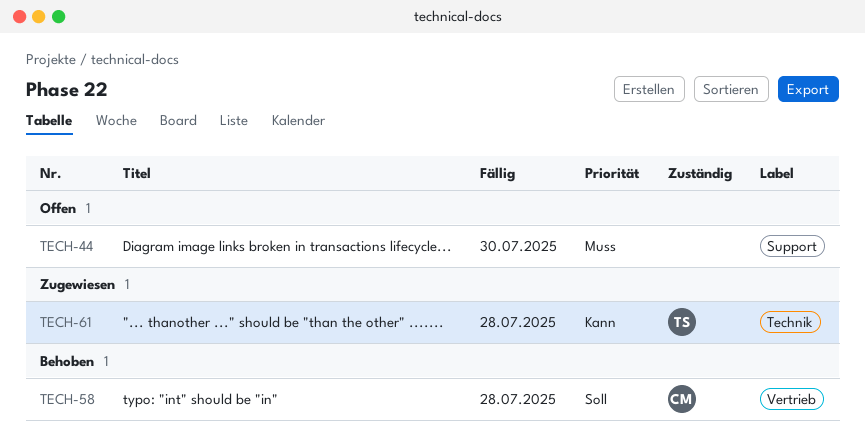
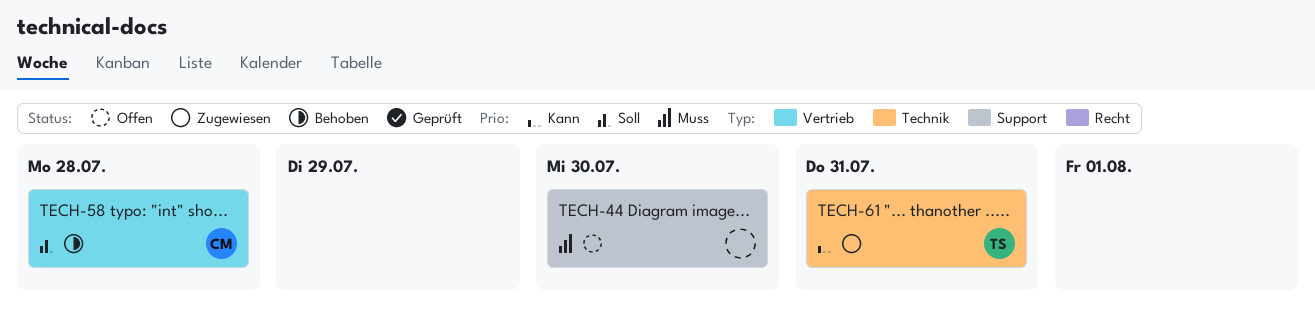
TECH-61, due: Jul 28 -> Jul 31

